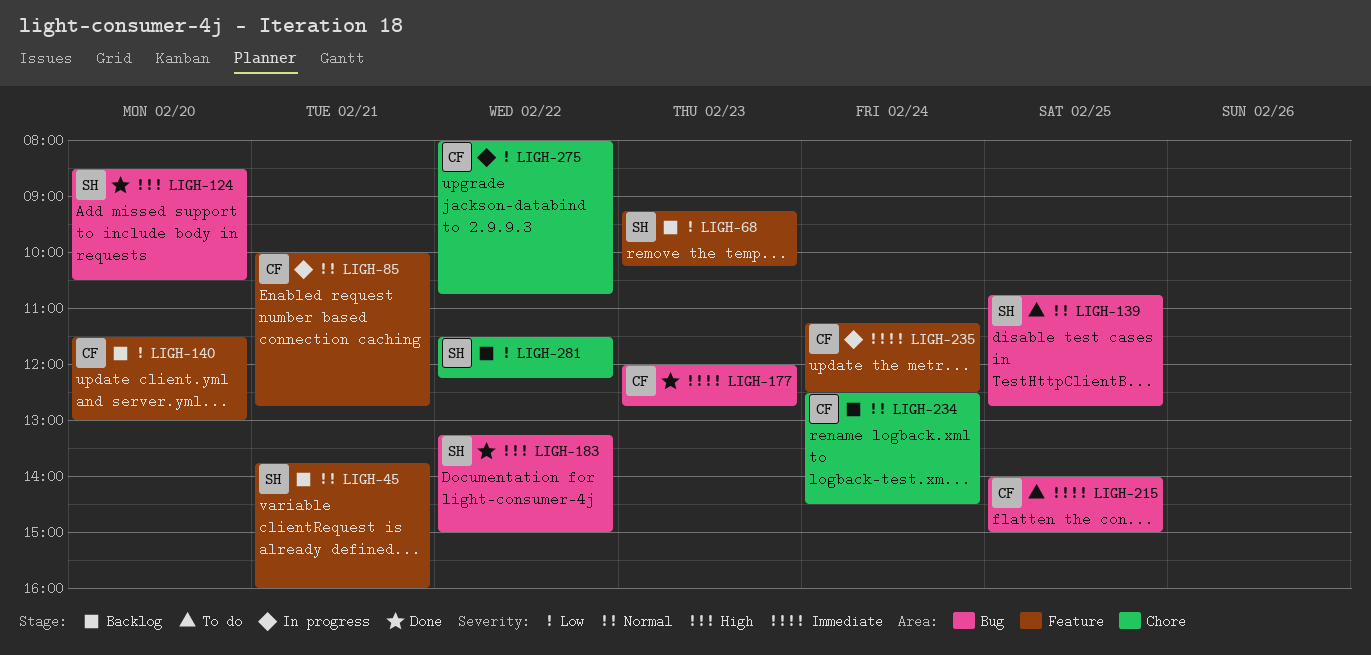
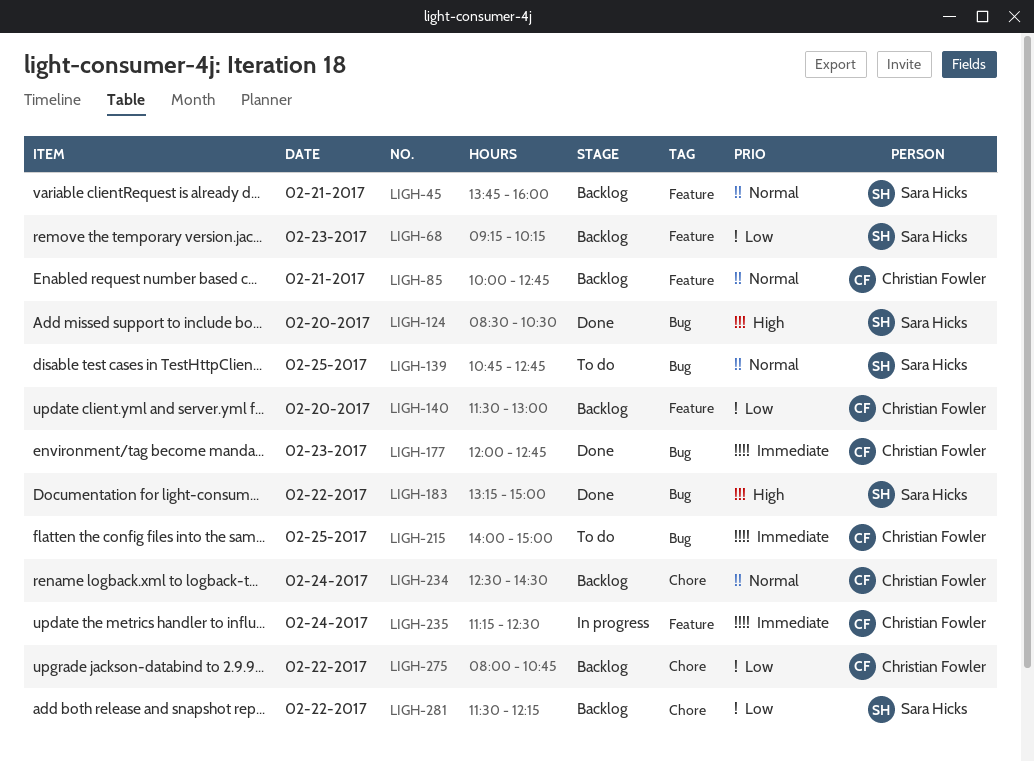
LIGH-85, status: In progress -> Backlog
LIGH-275, status: In progress -> Backlog

